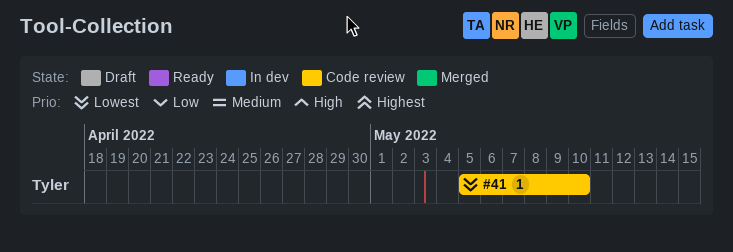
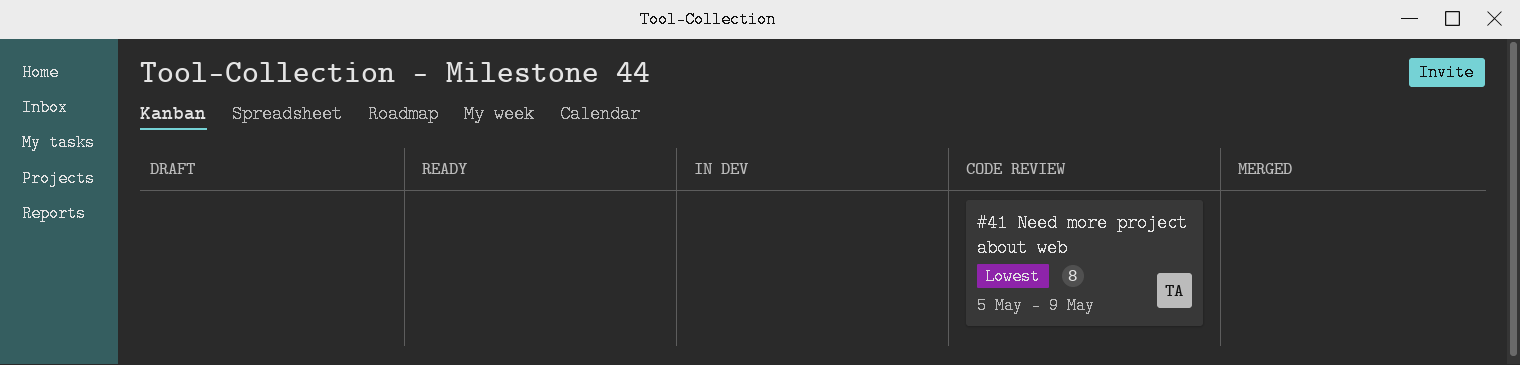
#41, estimate: 1 -> 8
#41, due: May 10 -> May 9

